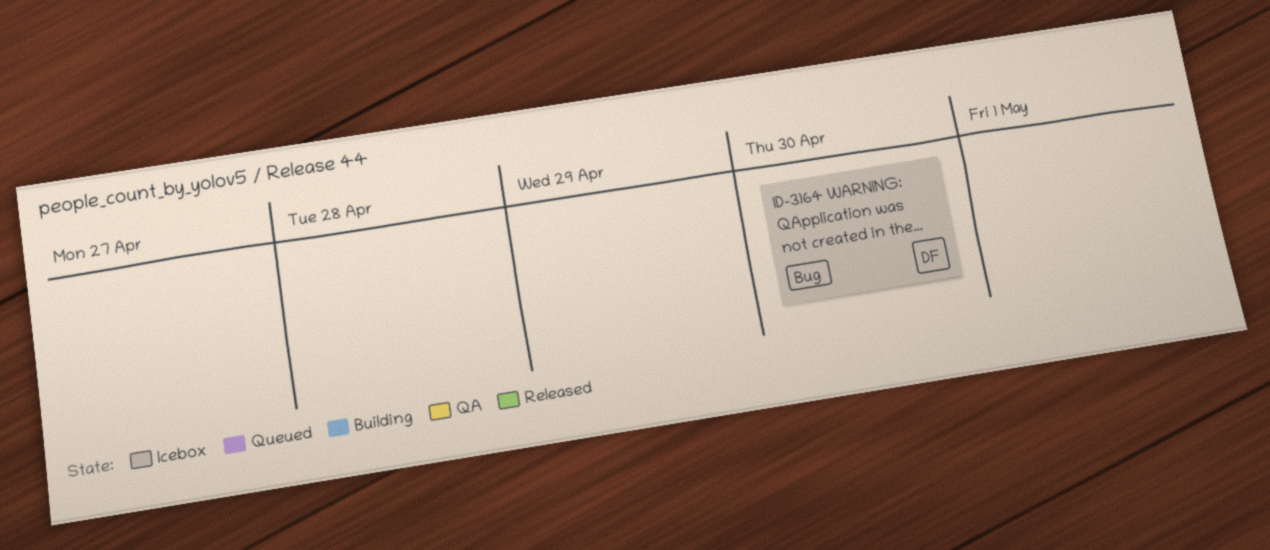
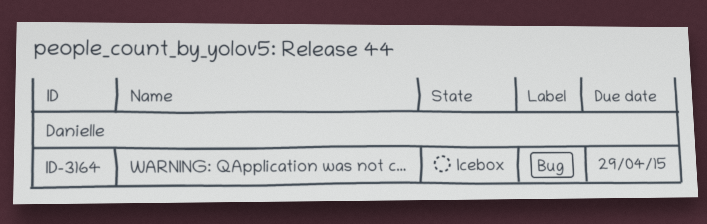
ID-3164, due: Apr 30 -> Apr 29

